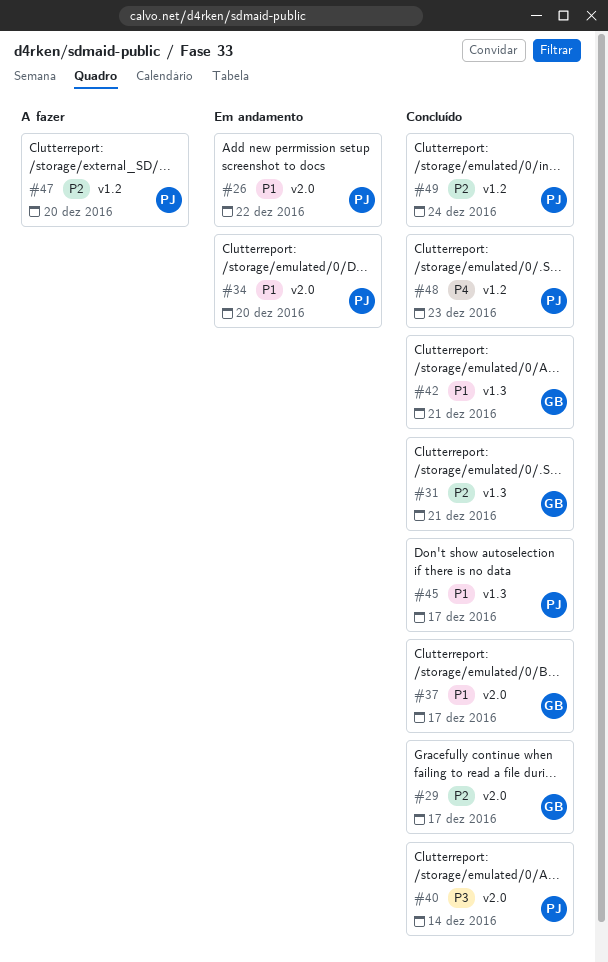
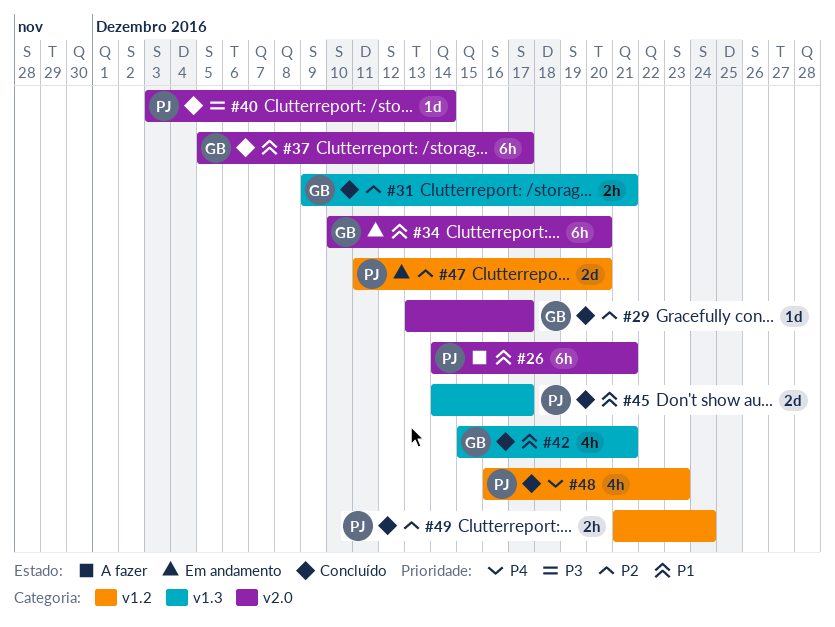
#26, status: Em andamento -> A fazer
#26, due: Dec 22 -> Dec 21
#34, owner: PJ -> GB
#47, status: A fazer -> Em andamento

